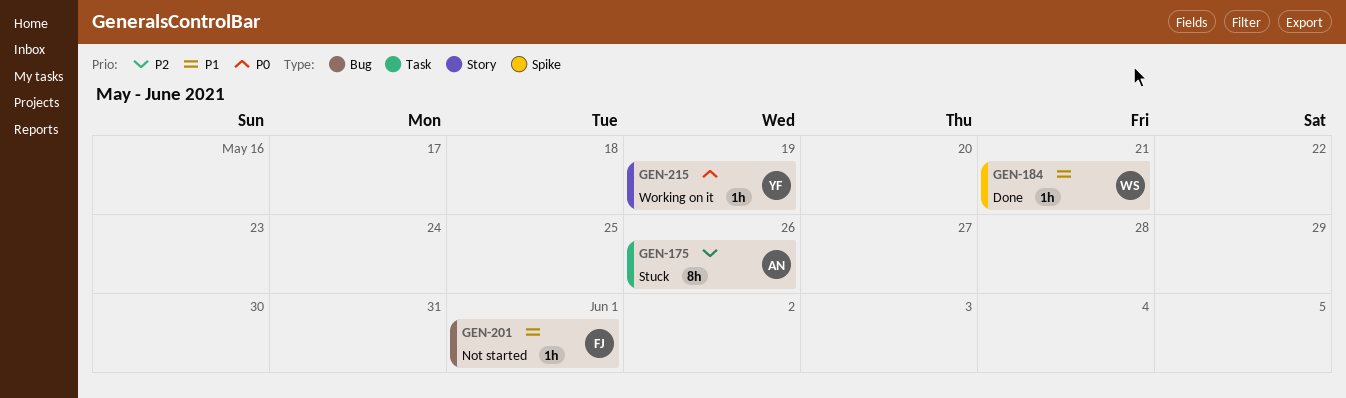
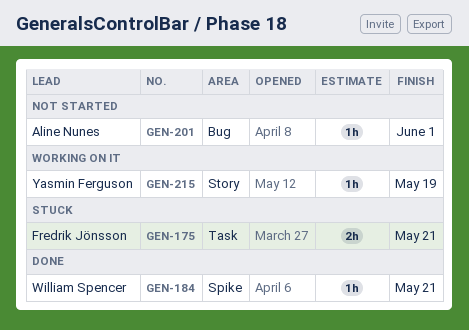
GEN-175, owner: Aline Nunes -> Fredrik Jönsson
GEN-175, estimate: 8h -> 2h
GEN-175, due: May 26 -> May 21
GEN-201, owner: Fredrik Jönsson -> Aline Nunes

